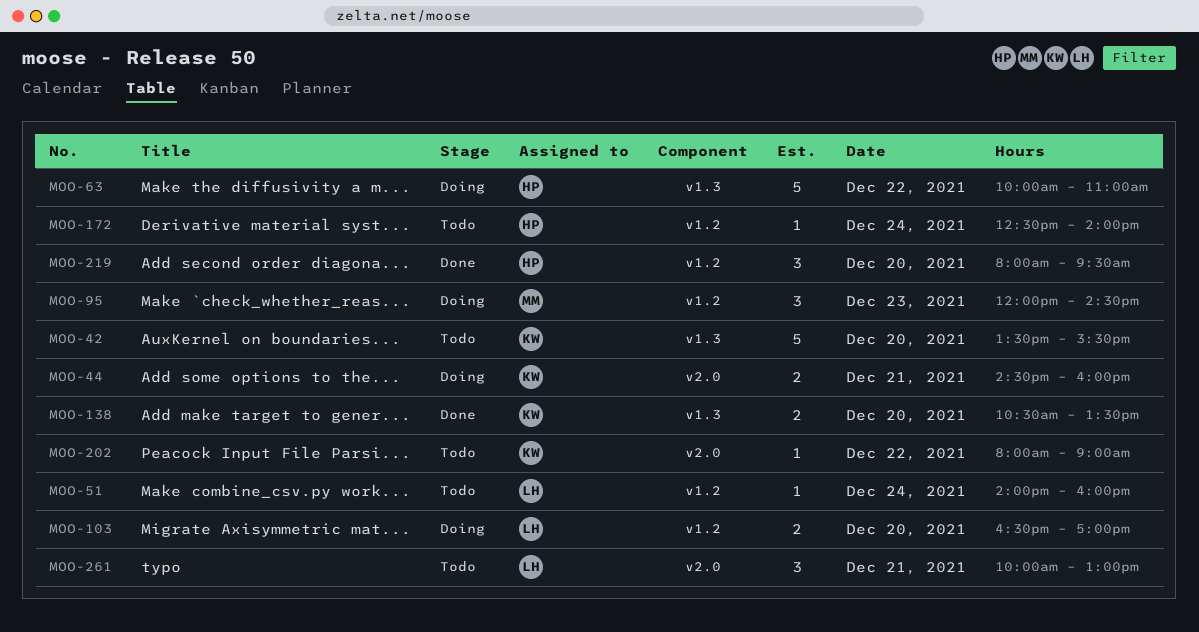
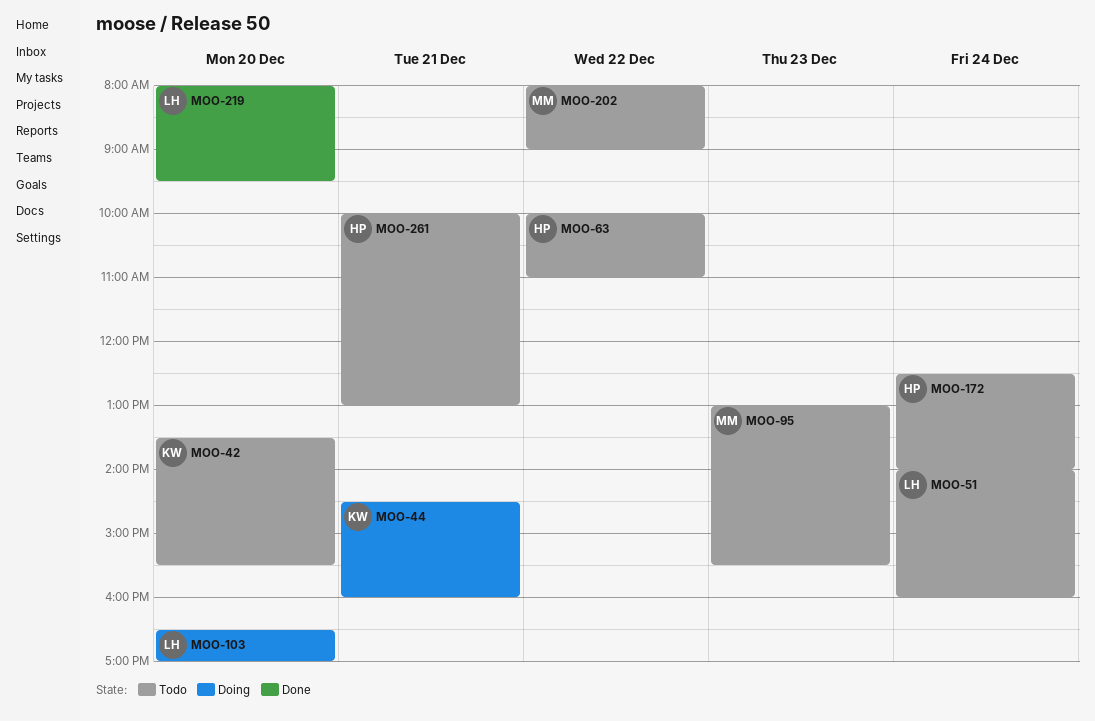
MOO-63, status: Doing -> Todo
MOO-95, status: Doing -> Todo
MOO-95, begins: 12:00 -> 13:00
MOO-95, ends: 14:30 -> 15:30
MOO-138: present -> none
MOO-202, owner: KW -> MM
MOO-219, owner: HP -> LH
MOO-261, owner: LH -> HP

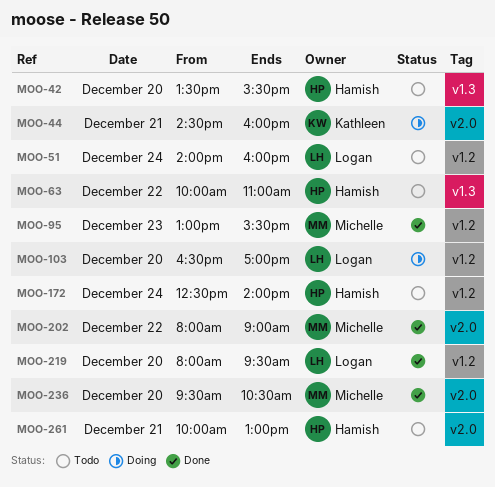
MOO-42, owner: Kathleen -> Hamish
MOO-95, status: Todo -> Done
MOO-202, status: Todo -> Done
MOO-236: none -> present

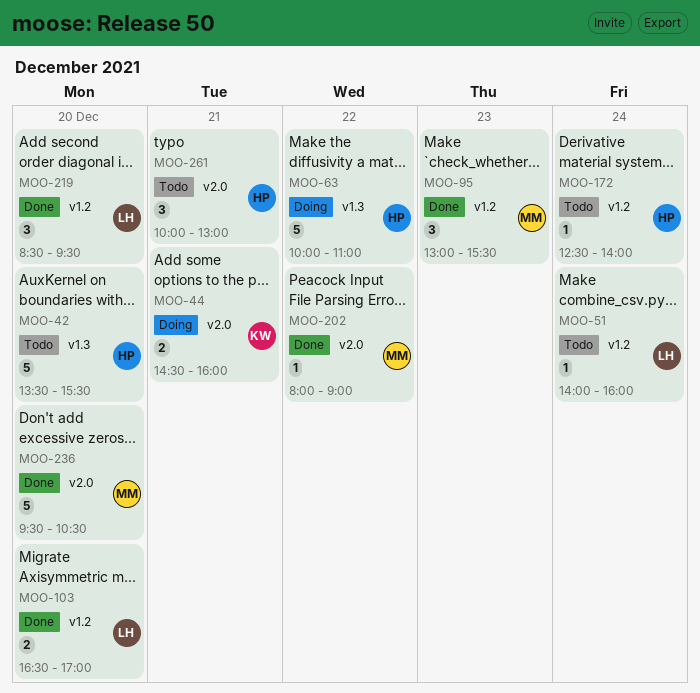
MOO-63, status: Todo -> Doing
MOO-103, status: Doing -> Done
MOO-219, begins: 08:00 -> 08:30

